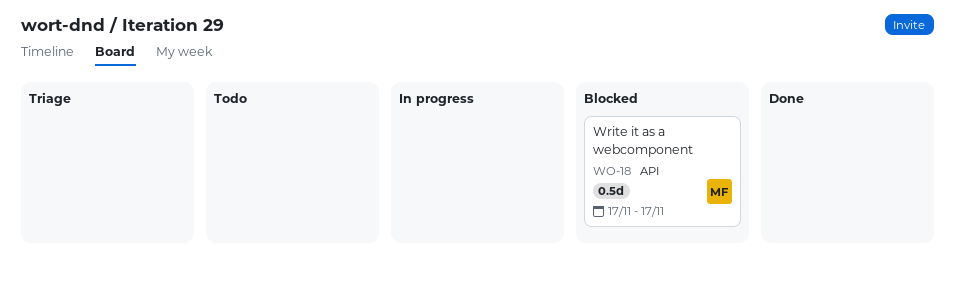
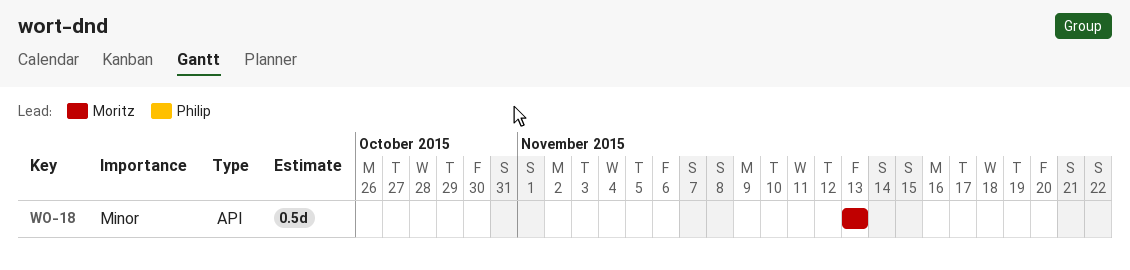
WO-18, start: Nov 17 -> Nov 13
WO-18, due: Nov 17 -> Nov 13

